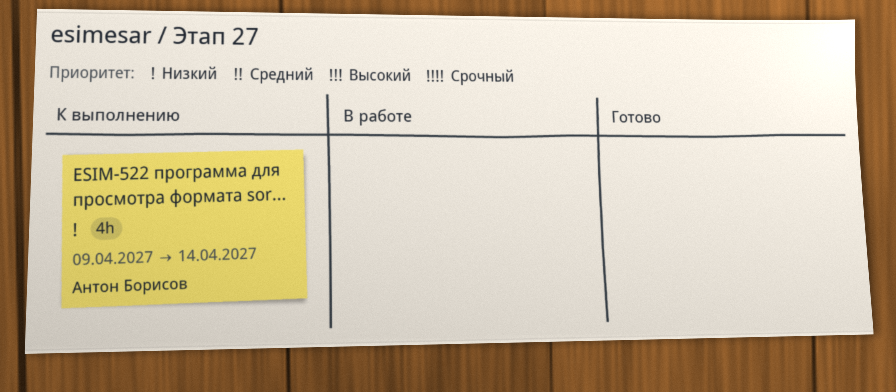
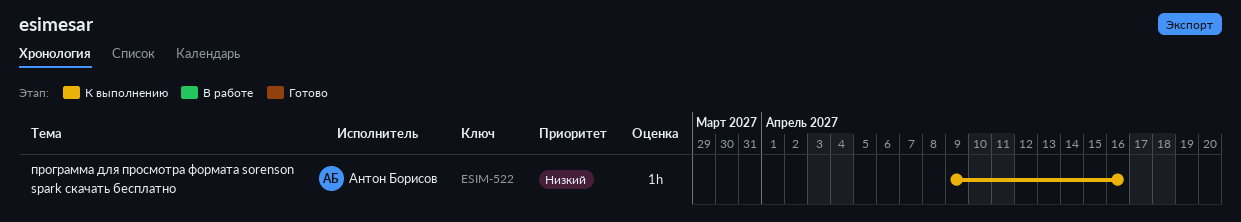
ESIM-522, estimate: 4h -> 1h
ESIM-522, due: Apr 14 -> Apr 16

